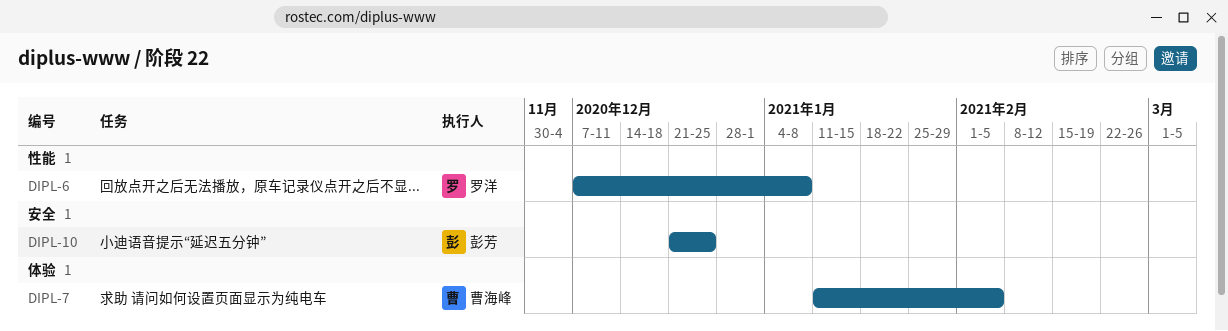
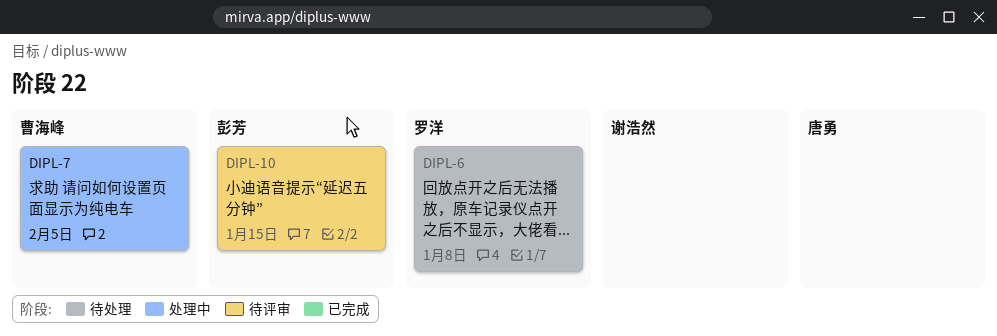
DIPL-10, due: Dec 25 -> Jan 15

